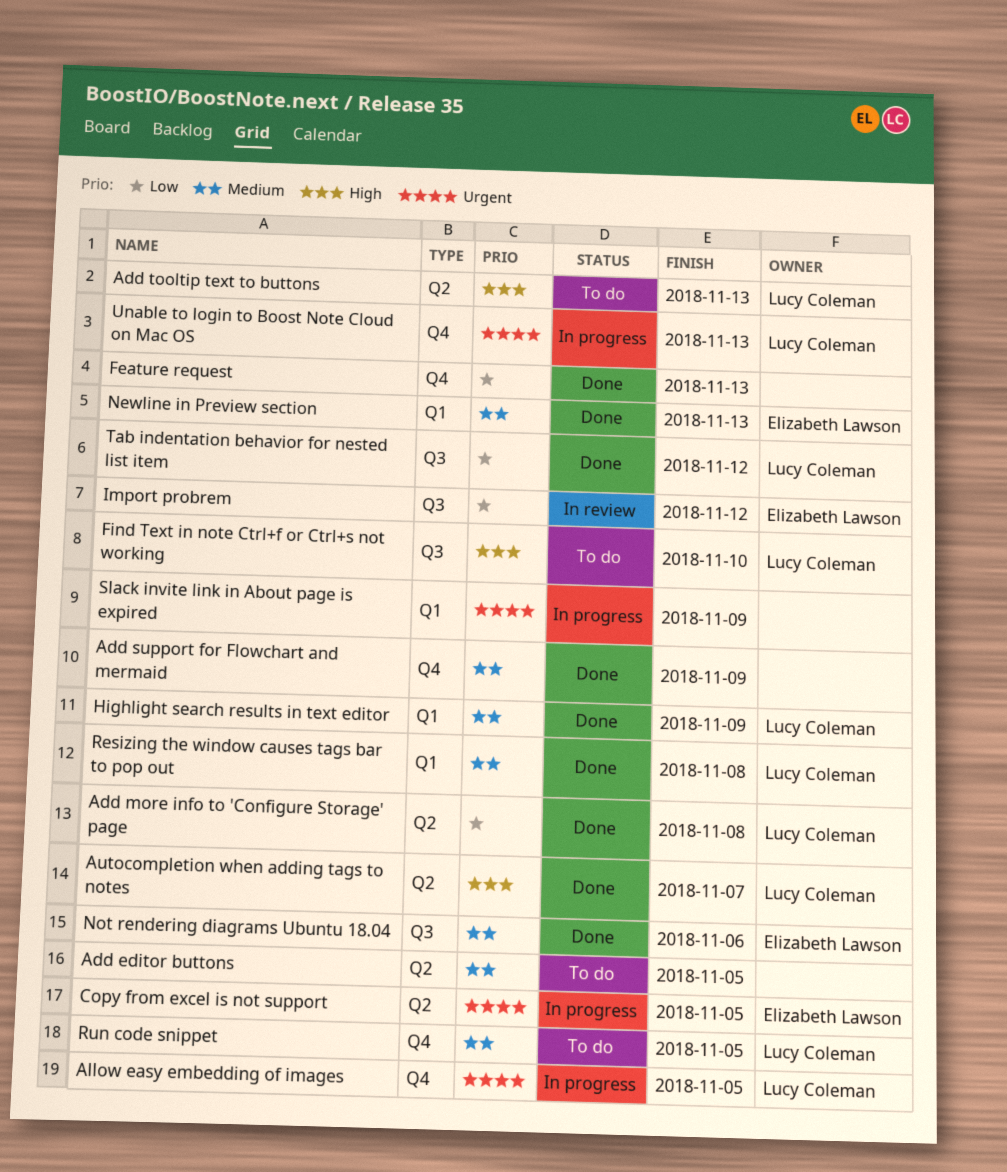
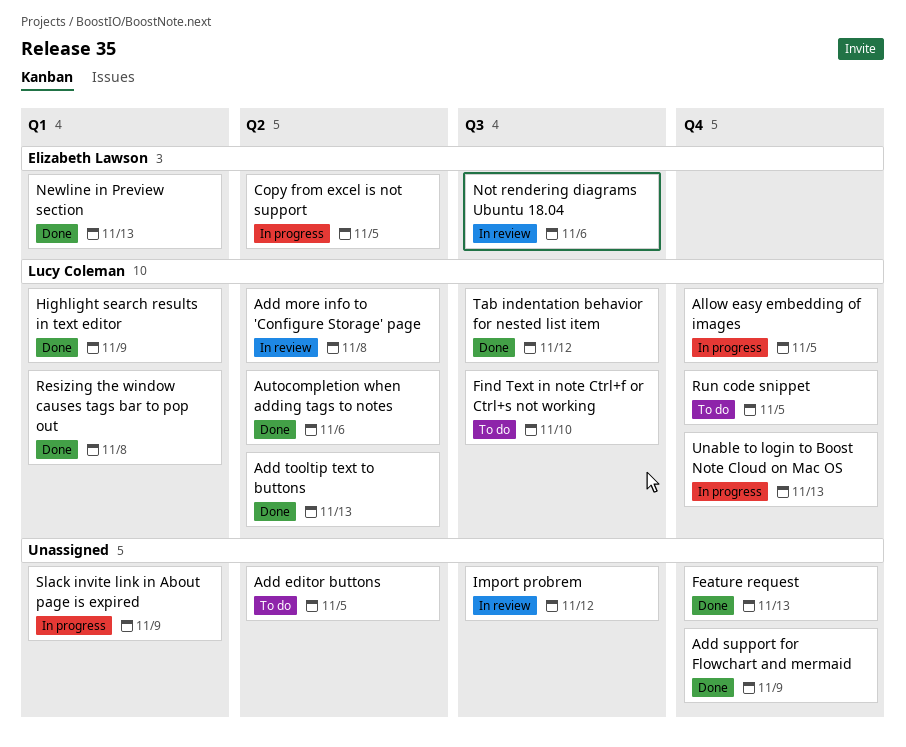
Add more info to 'Configure Storage' page, status: Done -> In review
Add tooltip text to buttons, status: To do -> Done
Autocompletion when adding tags to notes, due: Nov 7 -> Nov 6
Import probrem, owner: Elizabeth Lawson -> none
Not rendering diagrams Ubuntu 18.04, status: Done -> In review

